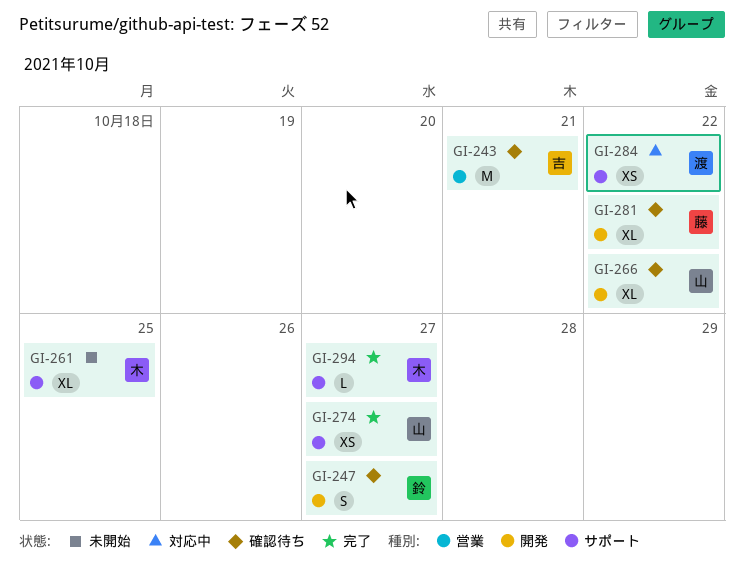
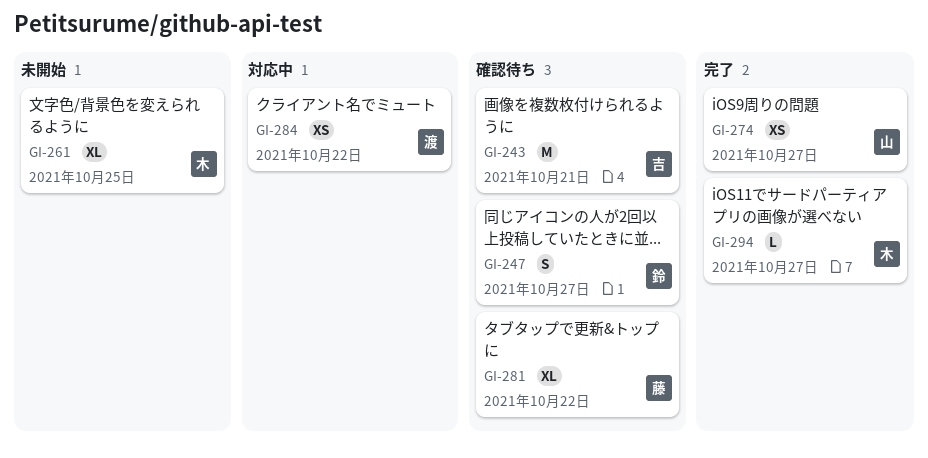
GI-266: present -> none

